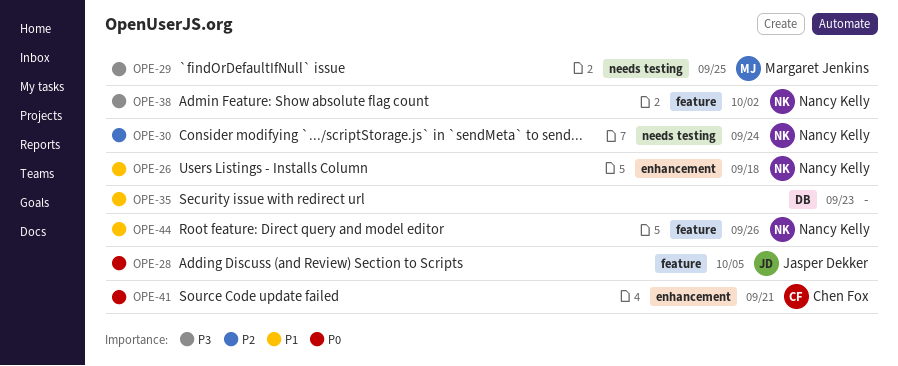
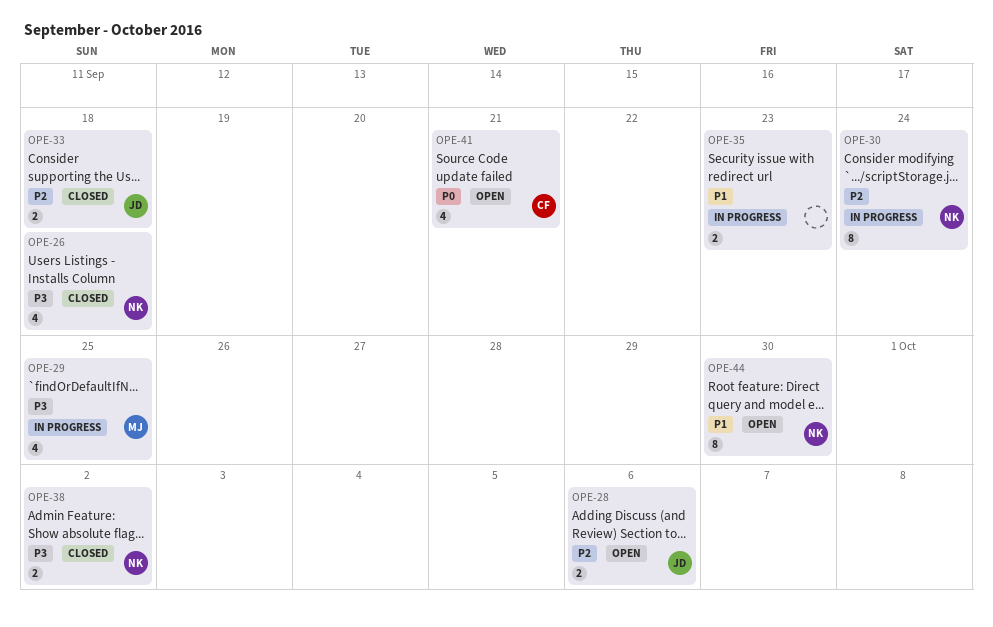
OPE-26, priority: P1 -> P3
OPE-28, priority: P0 -> P2
OPE-28, due: Oct 5 -> Oct 6
OPE-33: none -> present
OPE-44, due: Sep 26 -> Sep 30

